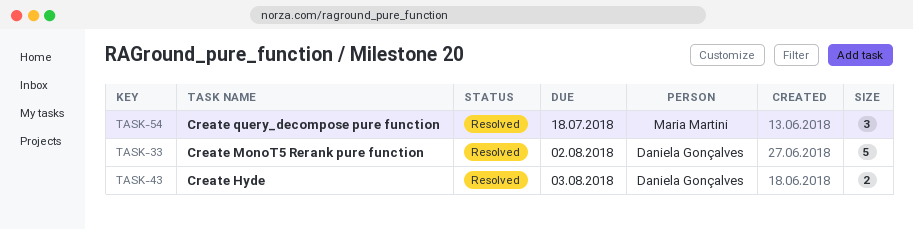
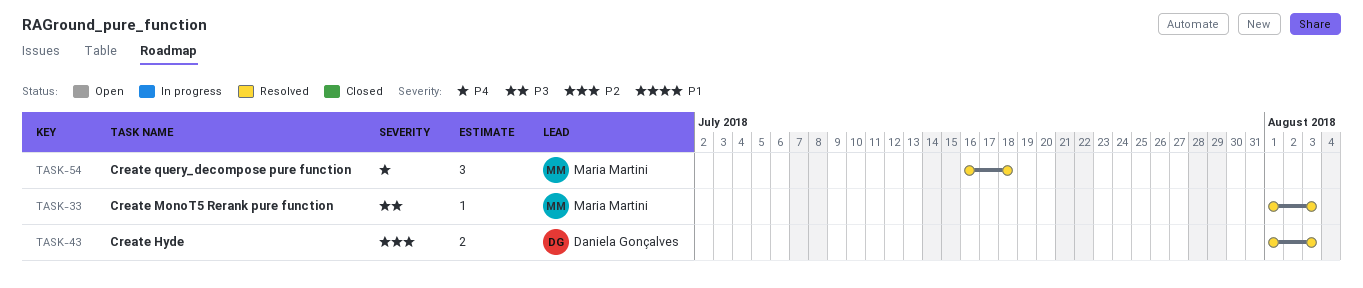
TASK-33, owner: Daniela Gonçalves -> Maria Martini
TASK-33, estimate: 5 -> 1
TASK-33, due: Aug 2 -> Aug 3

